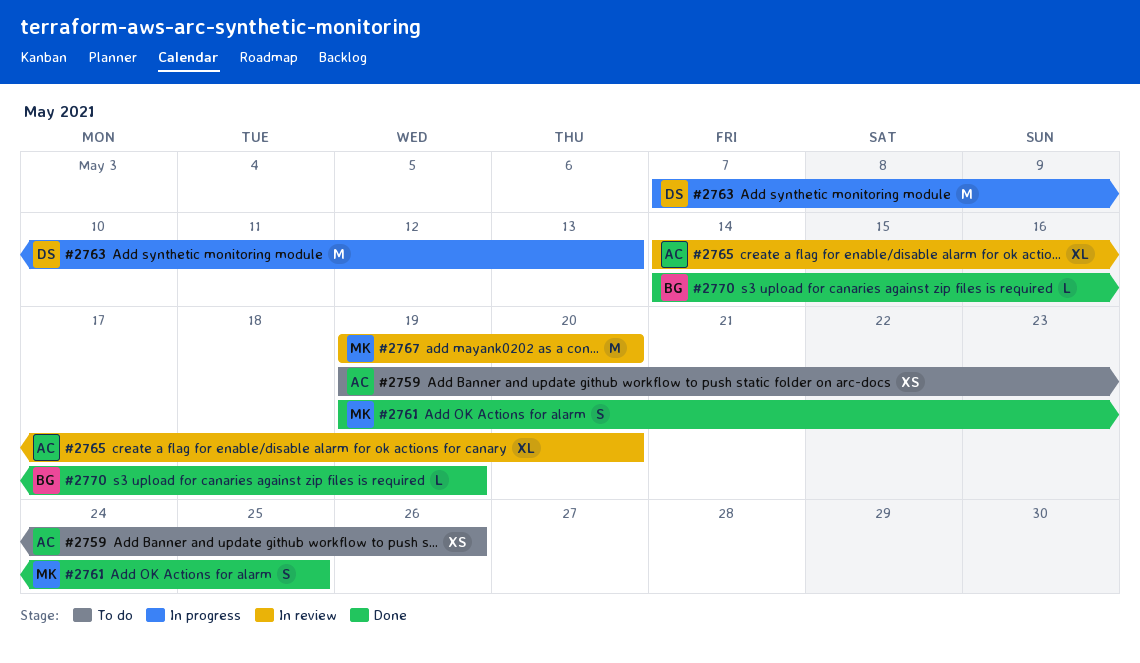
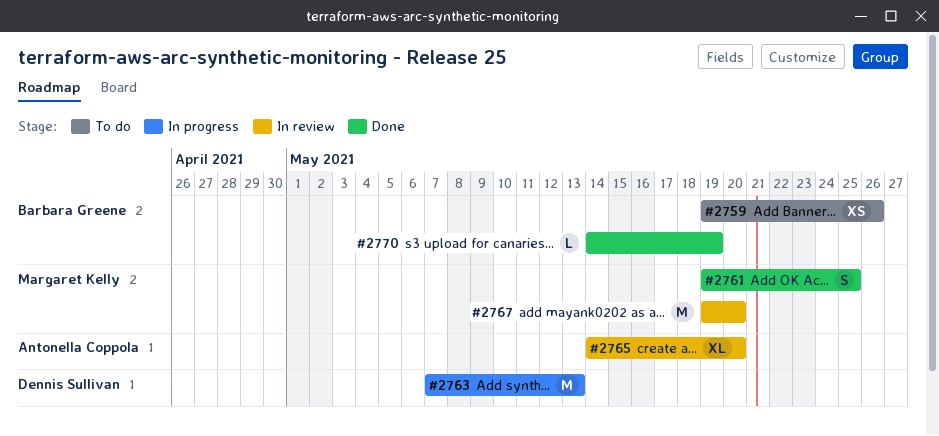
#2759, owner: Antonella Coppola -> Barbara Greene

